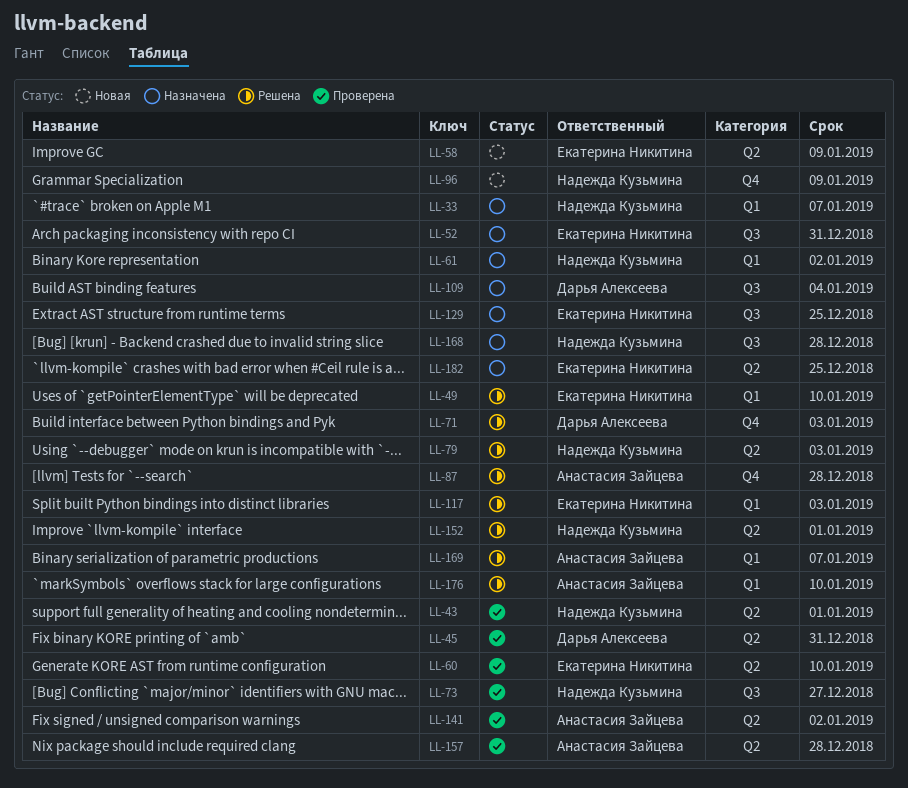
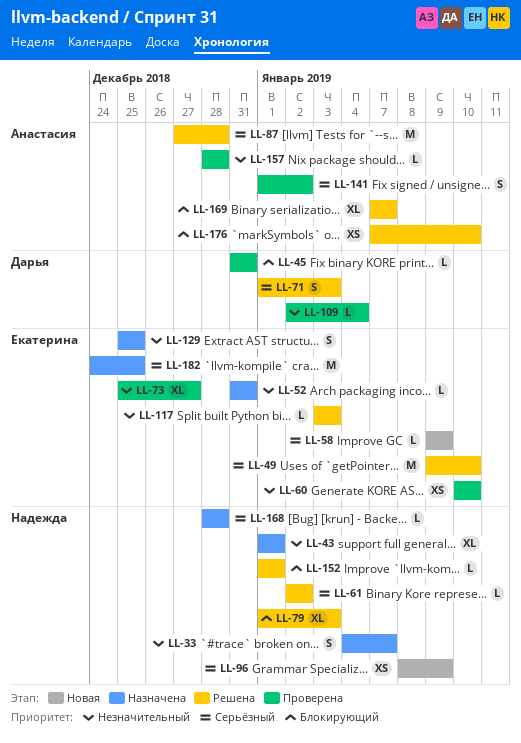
LL-43, status: Проверена -> Назначена
LL-61, status: Назначена -> Решена
LL-73, owner: Надежда Кузьмина -> Екатерина Никитина
LL-109, status: Назначена -> Проверена

